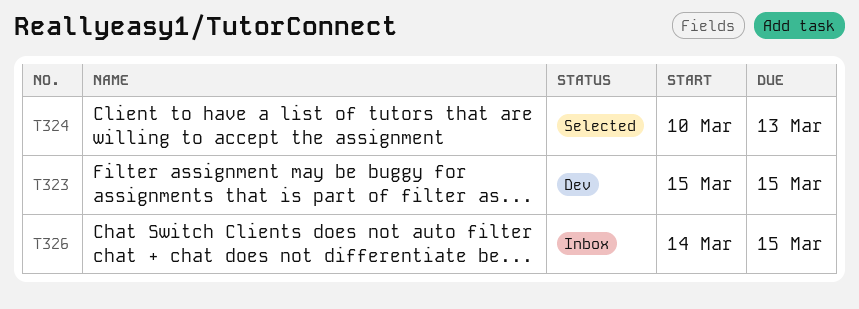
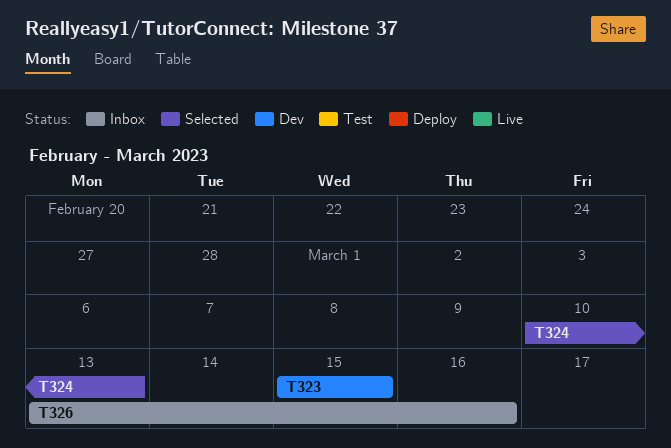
T326, start: Mar 14 -> Mar 13
T326, due: Mar 15 -> Mar 16

